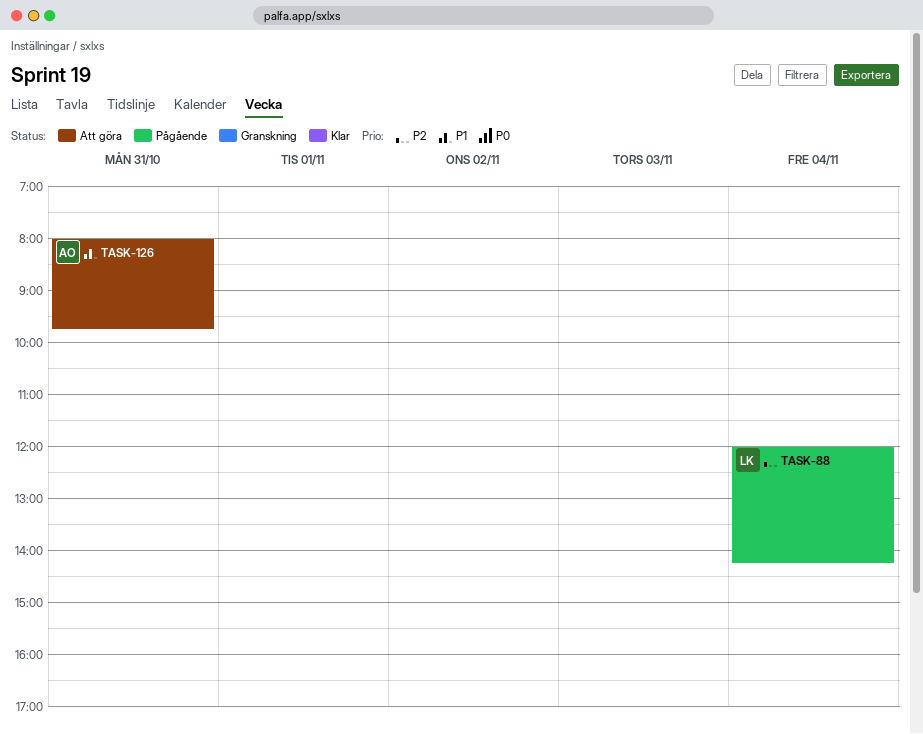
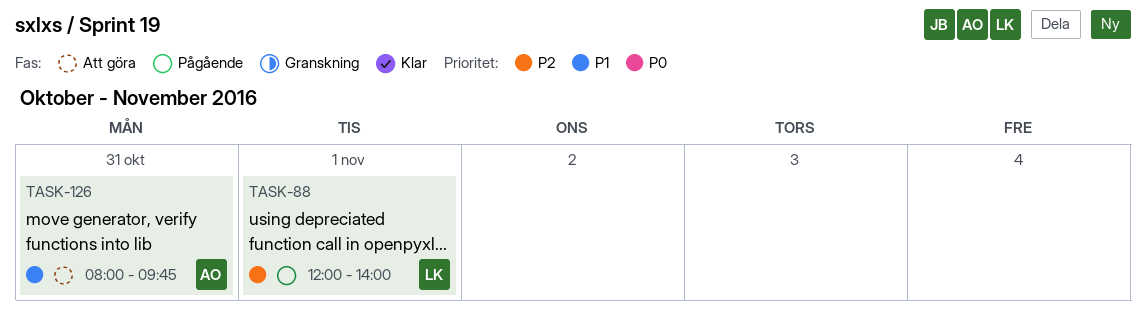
TASK-88, day: Nov 4 -> Nov 1
TASK-88, ends: 14:15 -> 14:00

